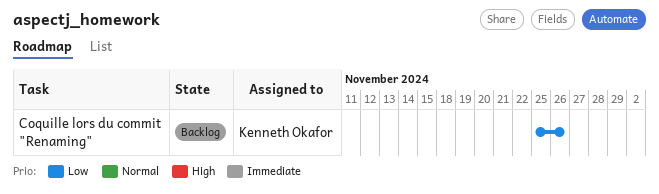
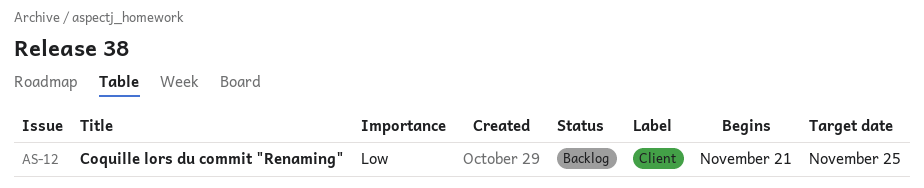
Coquille lors du commit "Renaming", start: Nov 25 -> Nov 21
Coquille lors du commit "Renaming", due: Nov 26 -> Nov 25

